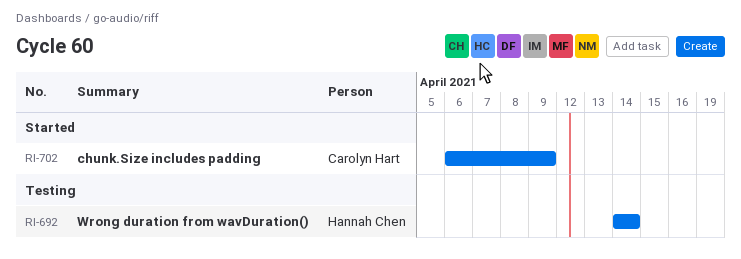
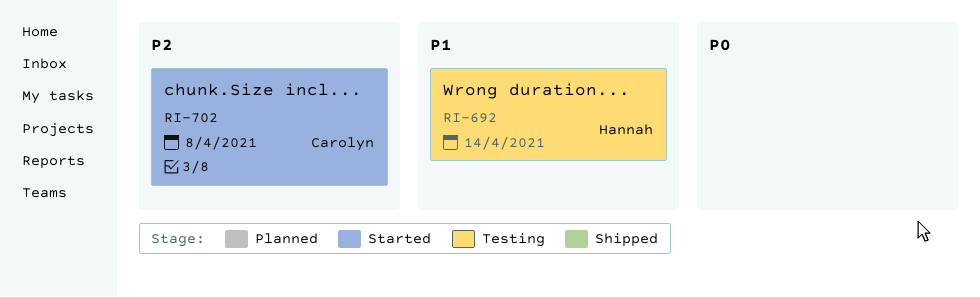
RI-702, due: Apr 9 -> Apr 8

